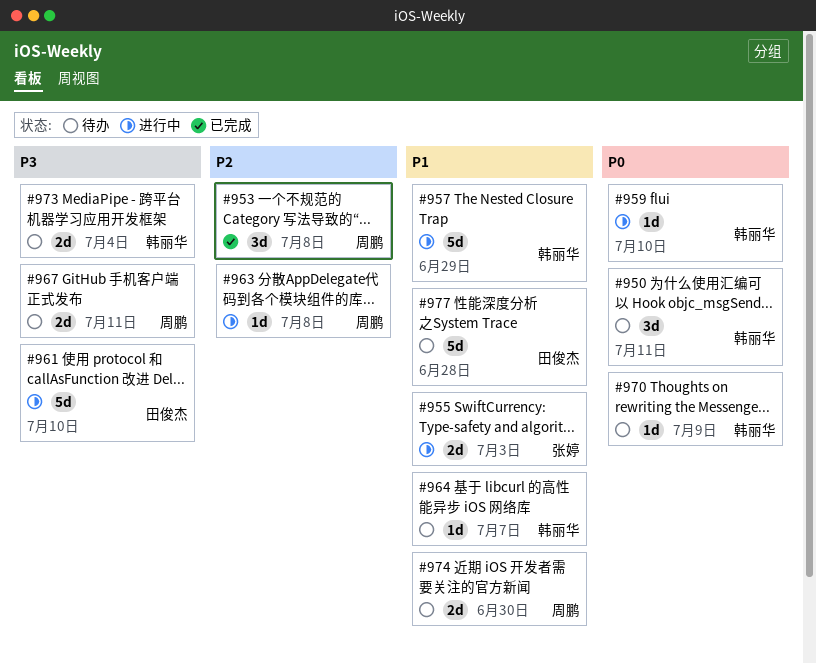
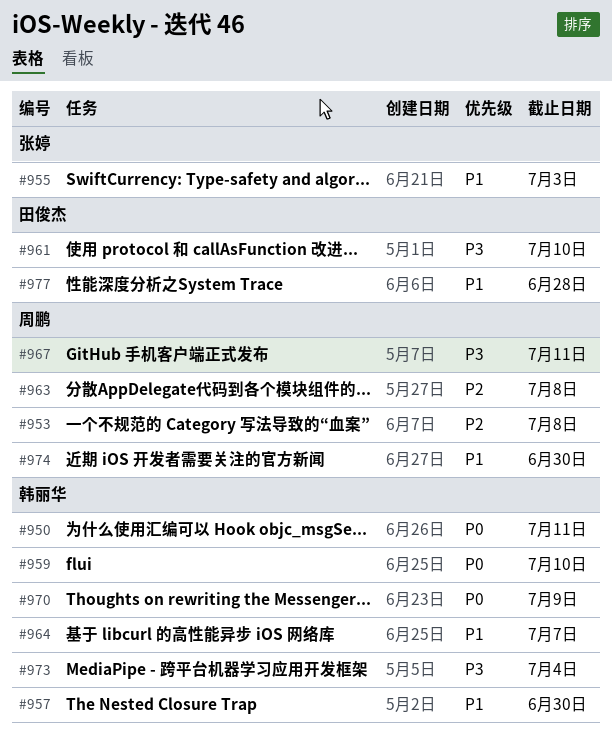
#957, due: Jun 29 -> Jun 30

